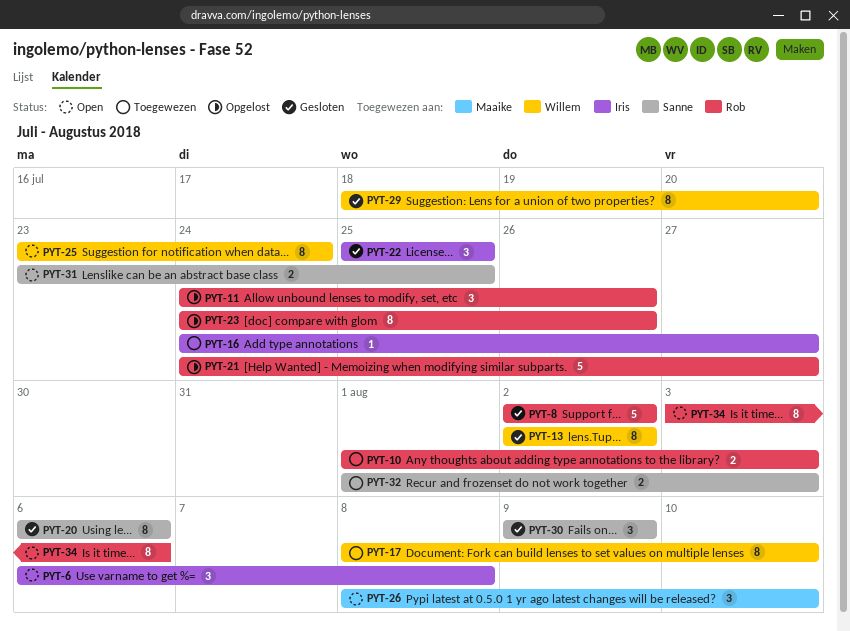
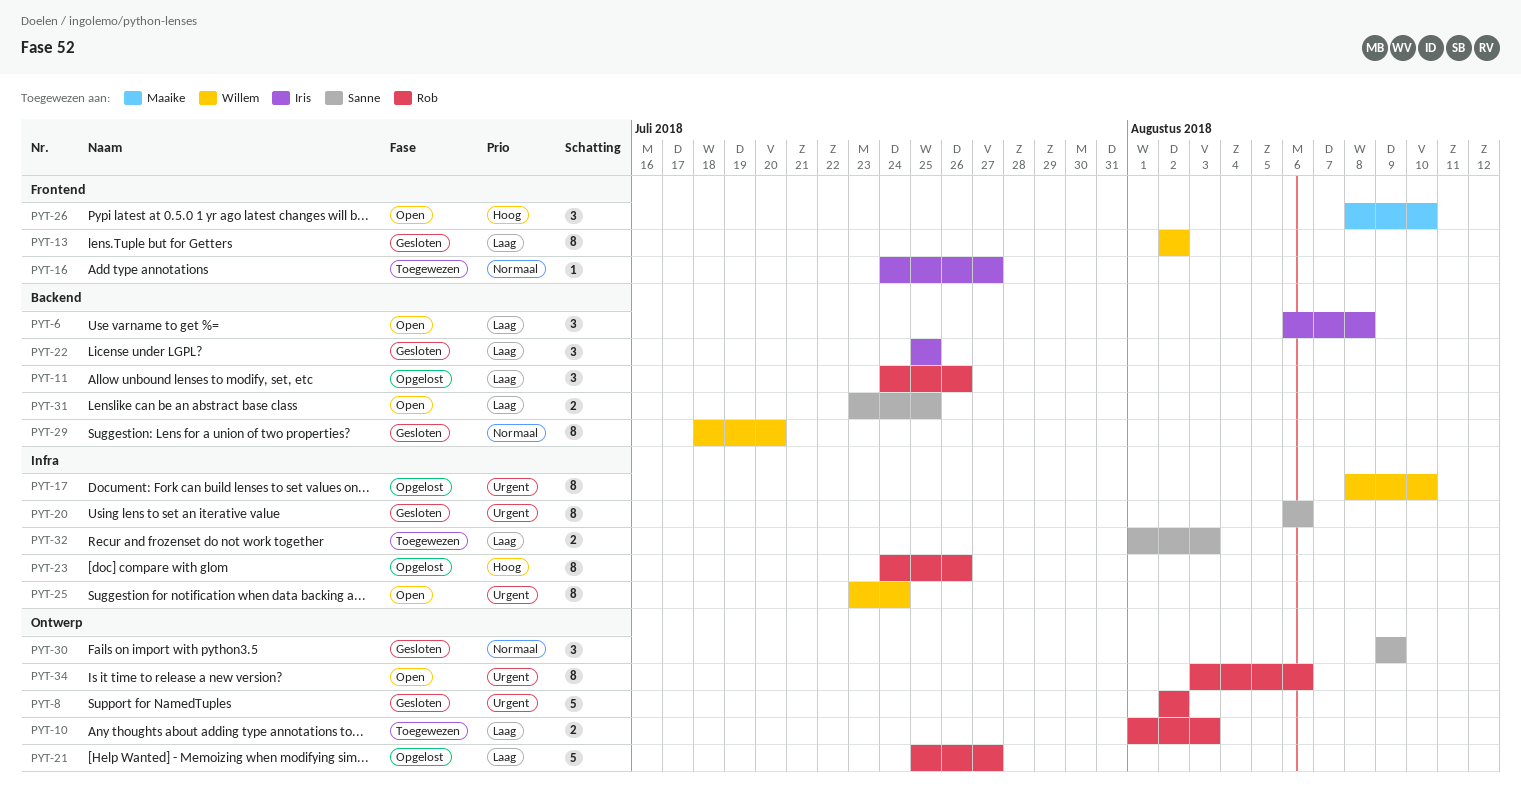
PYT-17, status: Toegewezen -> Opgelost
PYT-21, start: Jul 24 -> Jul 25

